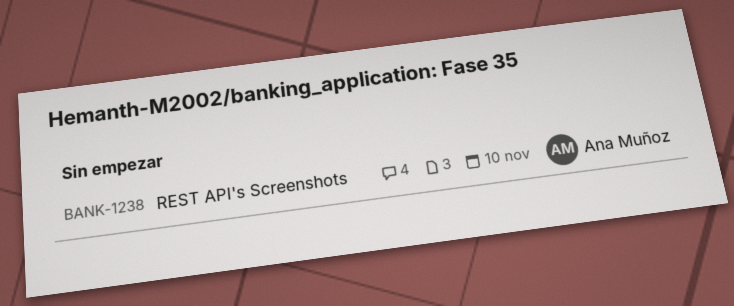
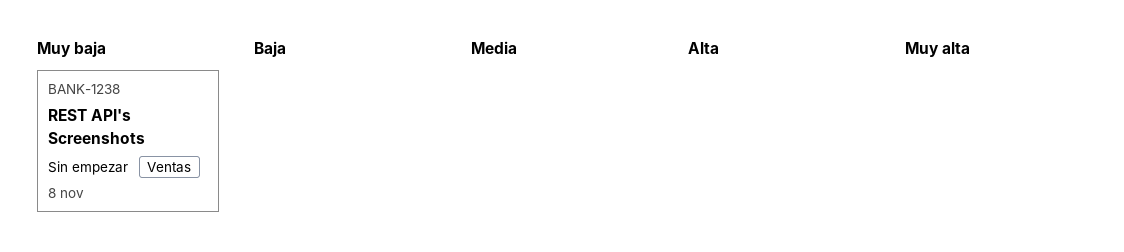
BANK-1238, due: Nov 10 -> Nov 8

